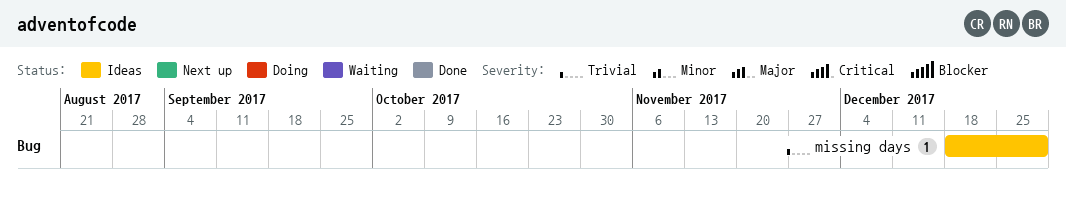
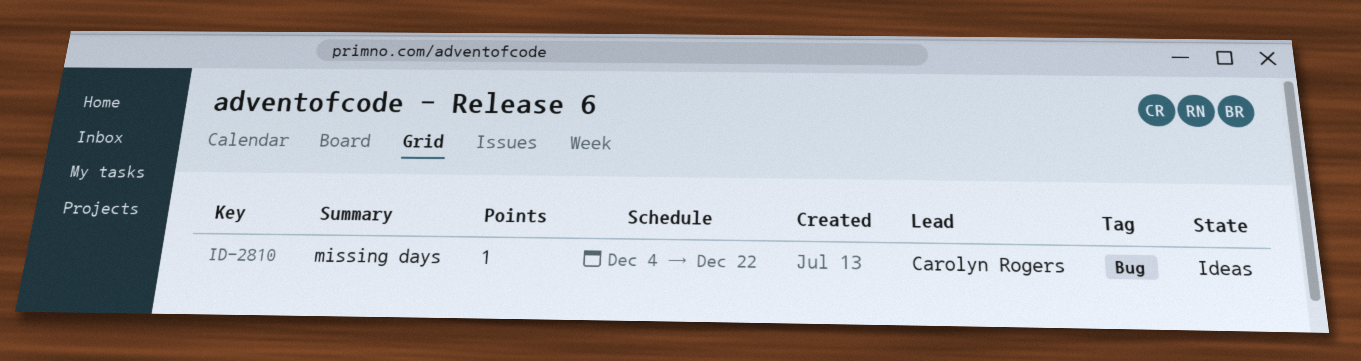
missing days, start: Dec 18 -> Dec 4
missing days, due: Dec 29 -> Dec 22

